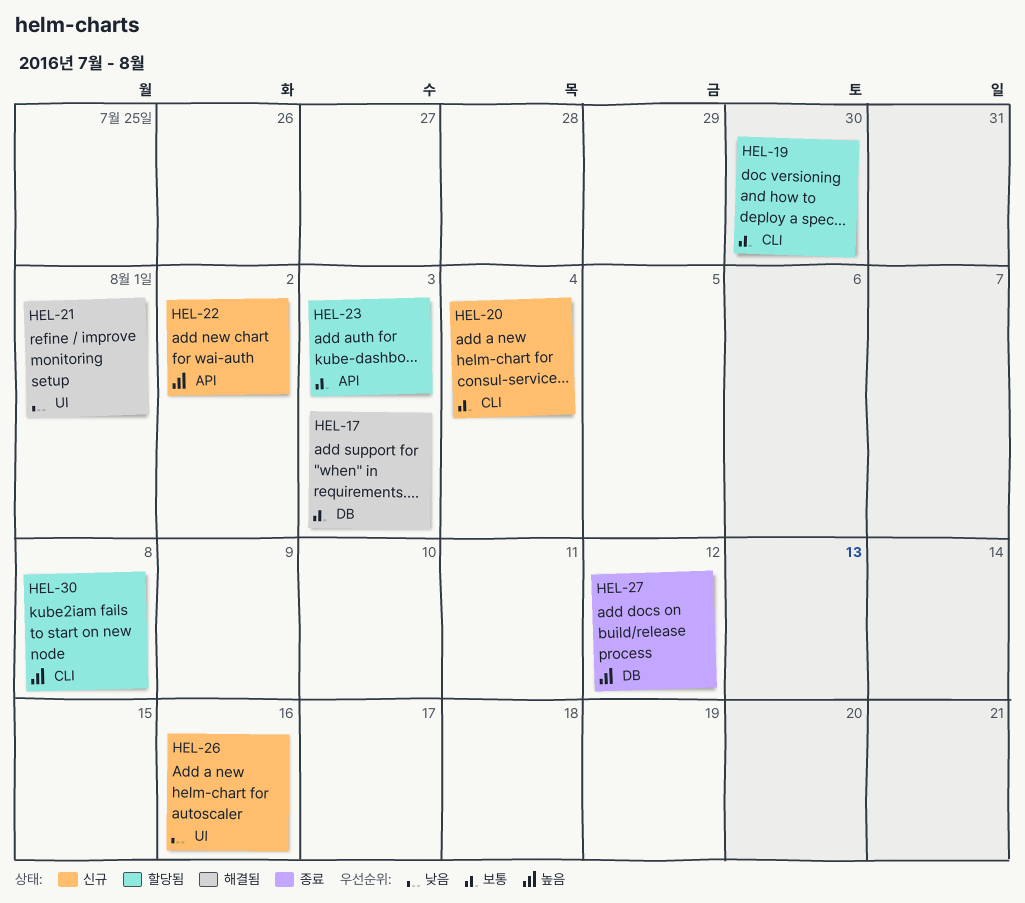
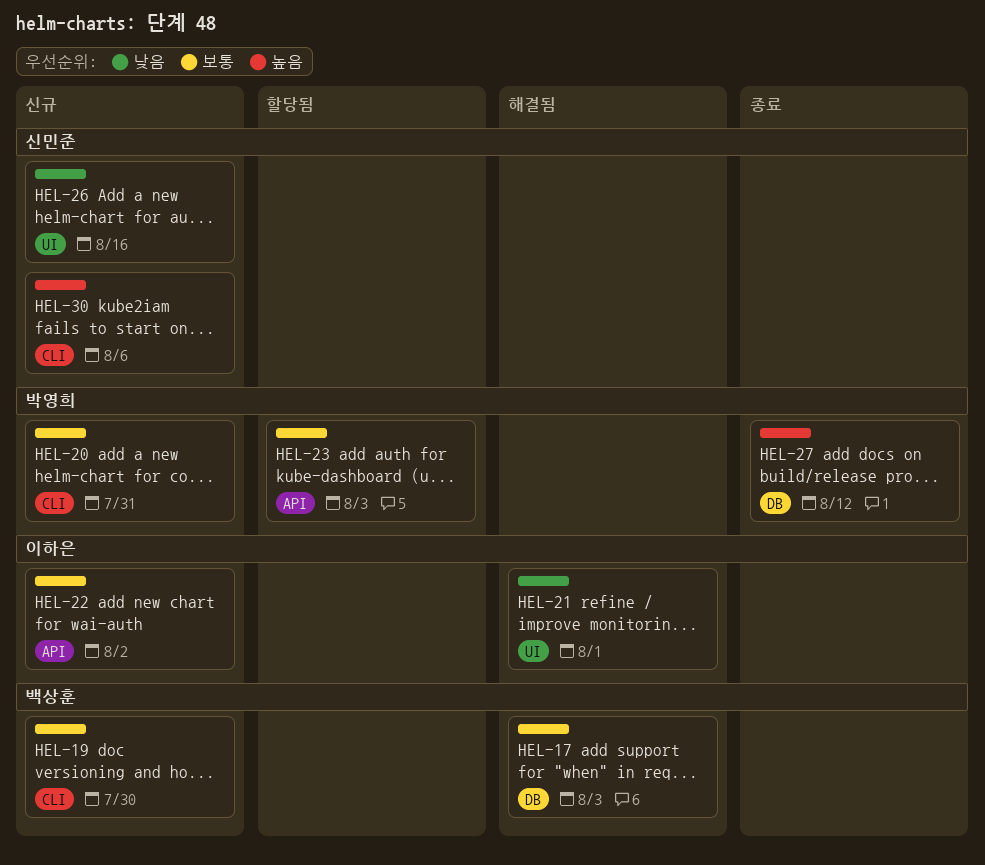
HEL-19, status: 할당됨 -> 신규
HEL-20, due: Aug 4 -> Jul 31
HEL-22, priority: 높음 -> 보통
HEL-30, status: 할당됨 -> 신규
HEL-30, due: Aug 8 -> Aug 6

